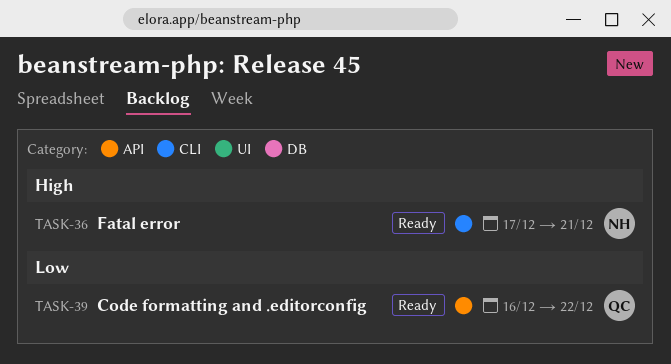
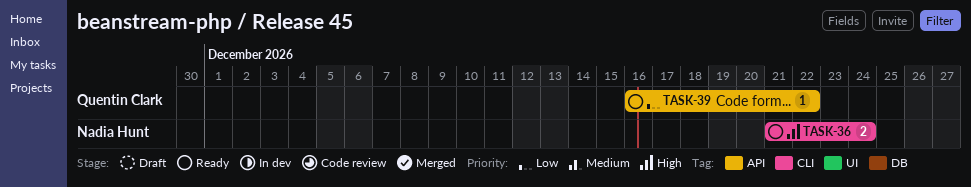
TASK-36, start: Dec 17 -> Dec 21
TASK-36, due: Dec 21 -> Dec 24

